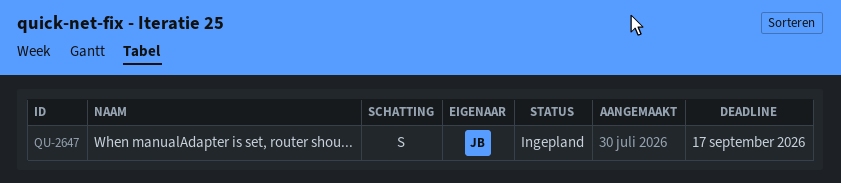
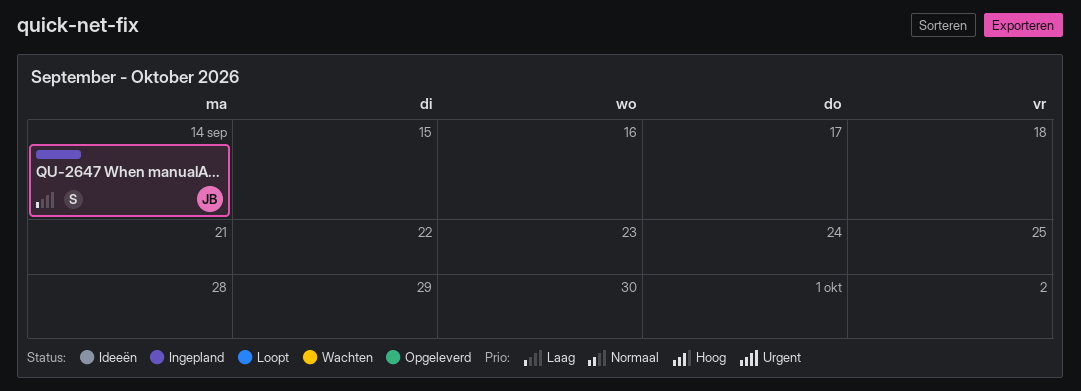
QU-2647, due: Sep 17 -> Sep 14

